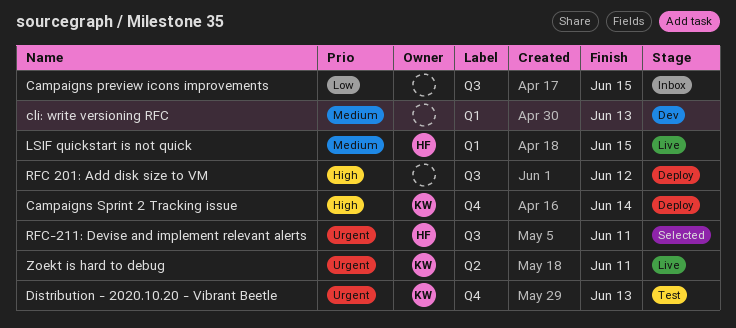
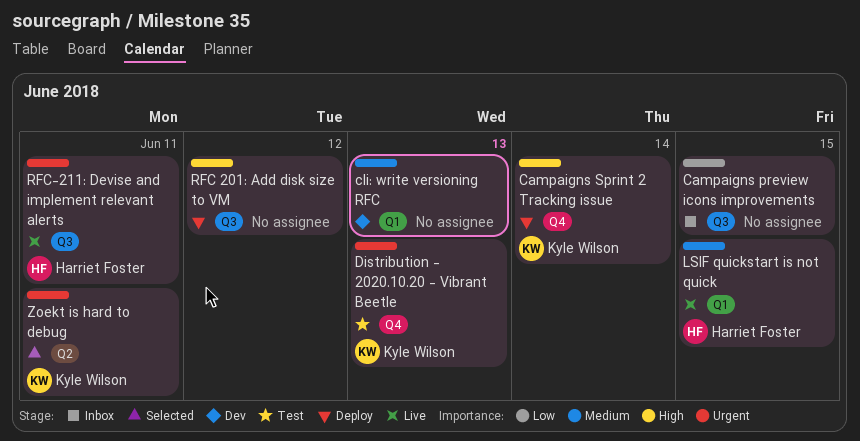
RFC-211: Devise and implement relevant alerts, status: Selected -> Live
Zoekt is hard to debug, status: Live -> Selected

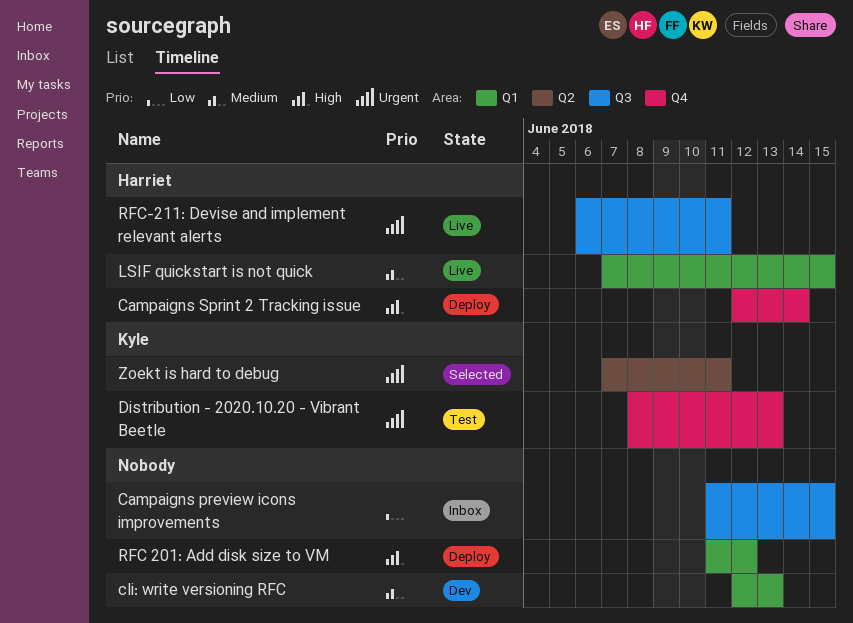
Campaigns Sprint 2 Tracking issue, owner: Kyle Wilson -> Harriet Foster
RFC 201: Add disk size to VM, label: Q3 -> Q1

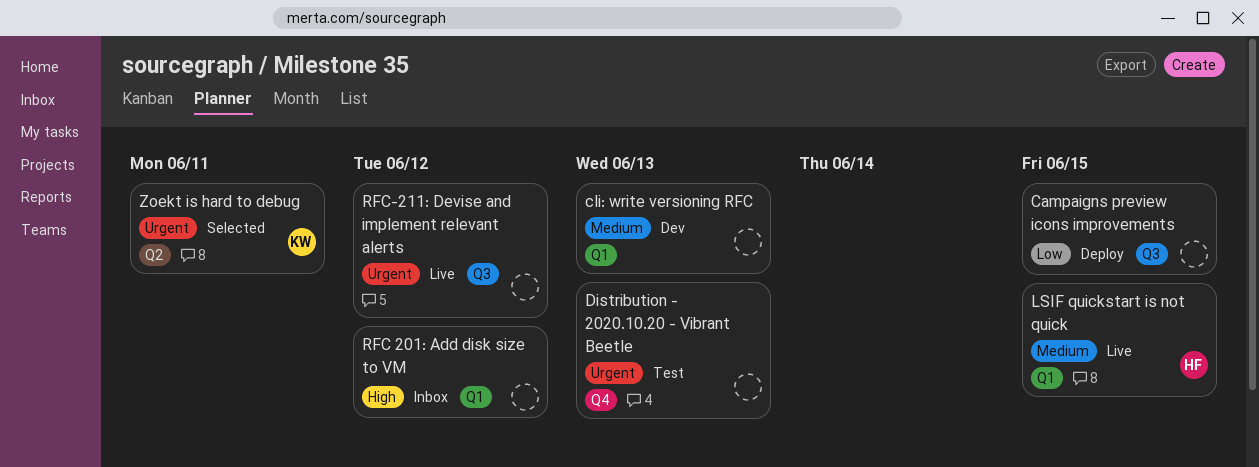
Campaigns preview icons improvements, status: Inbox -> Deploy
Campaigns Sprint 2 Tracking issue: present -> none
Distribution - 2020.10.20 - Vibrant Beetle, owner: Kyle -> none
RFC 201: Add disk size to VM, status: Deploy -> Inbox
RFC-211: Devise and implement relevant alerts, owner: Harriet -> none
RFC-211: Devise and implement relevant alerts, due: Jun 11 -> Jun 12

